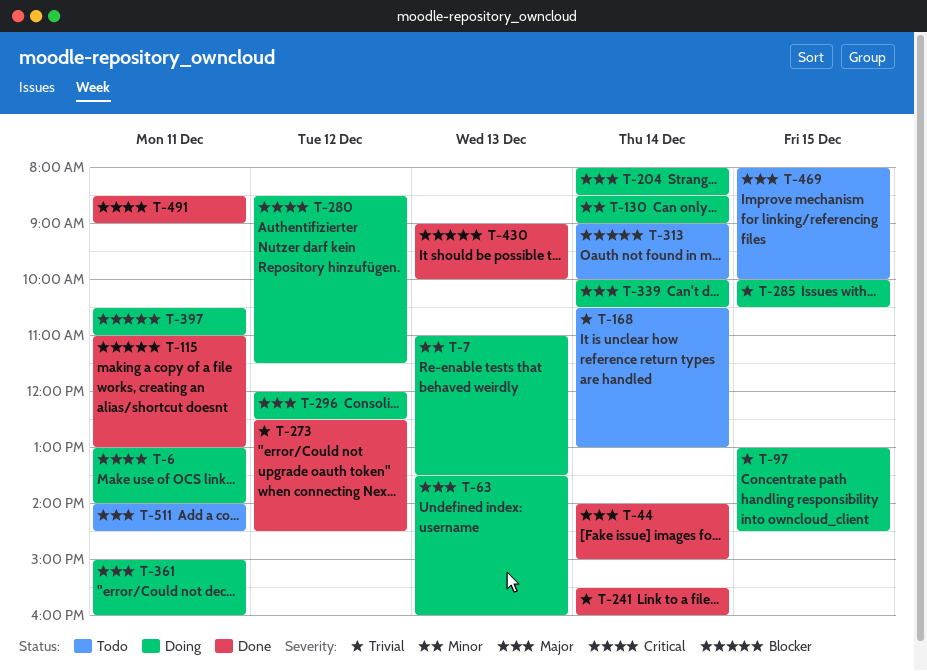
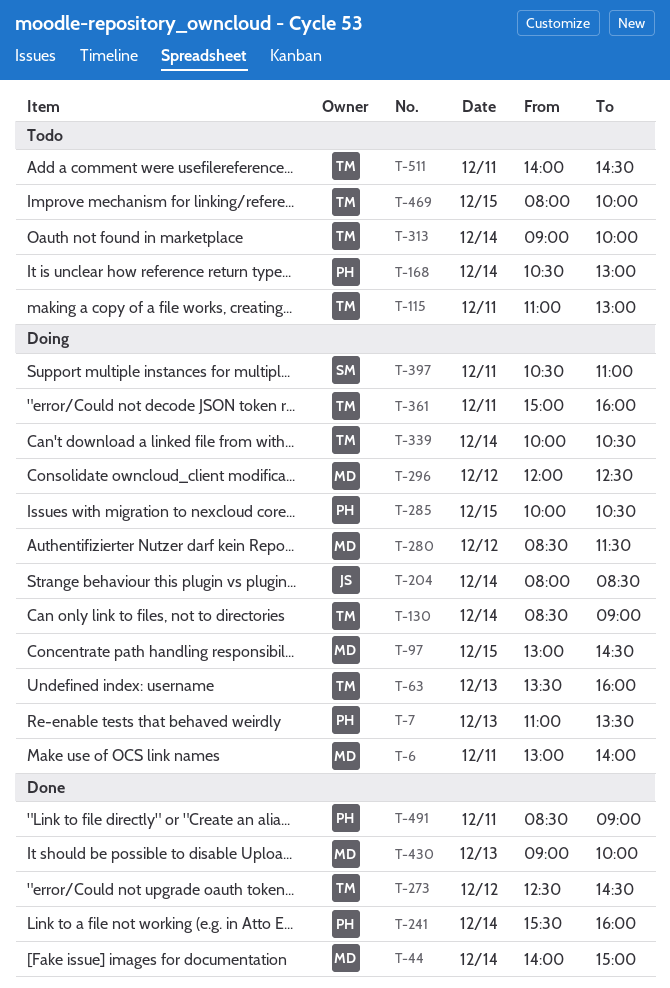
T-115, status: Done -> Todo

